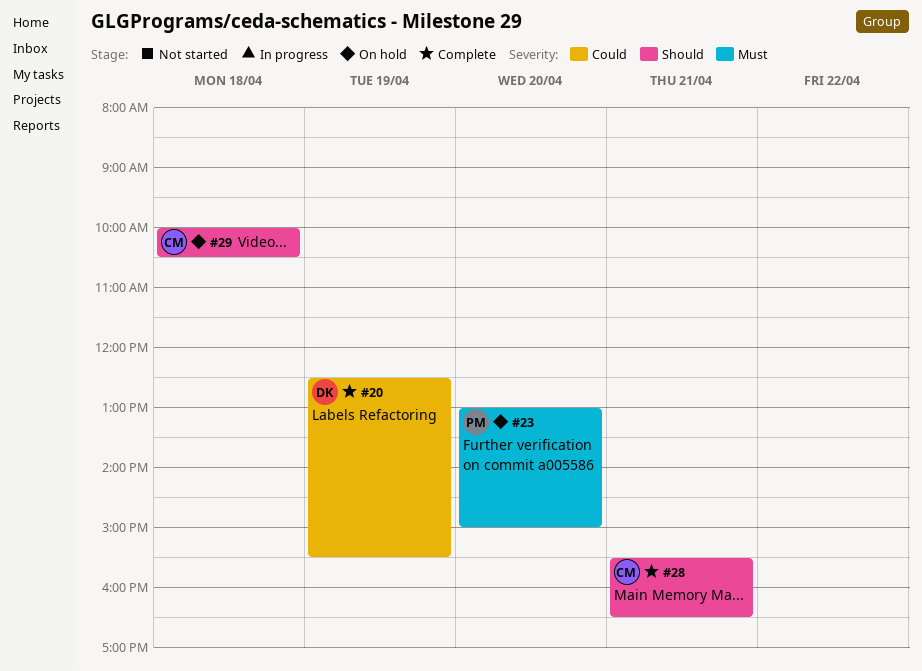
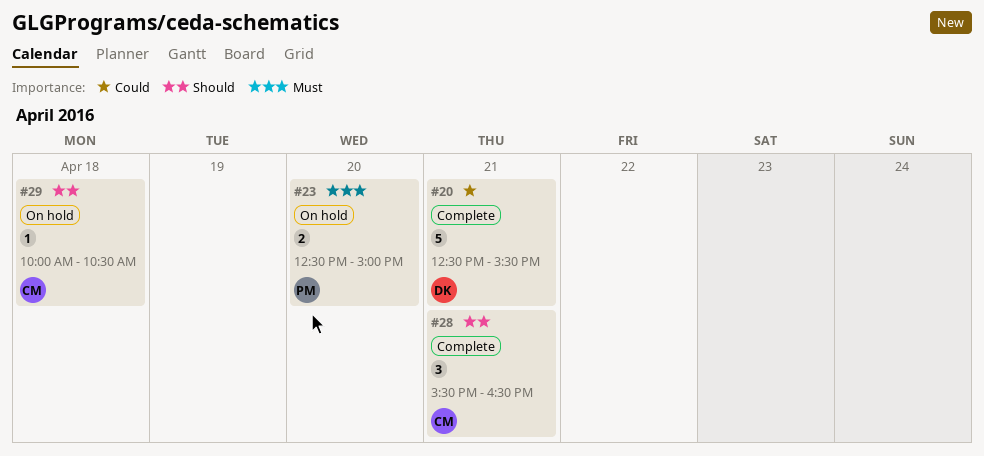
#20, day: Apr 19 -> Apr 21
#23, begins: 13:00 -> 12:30

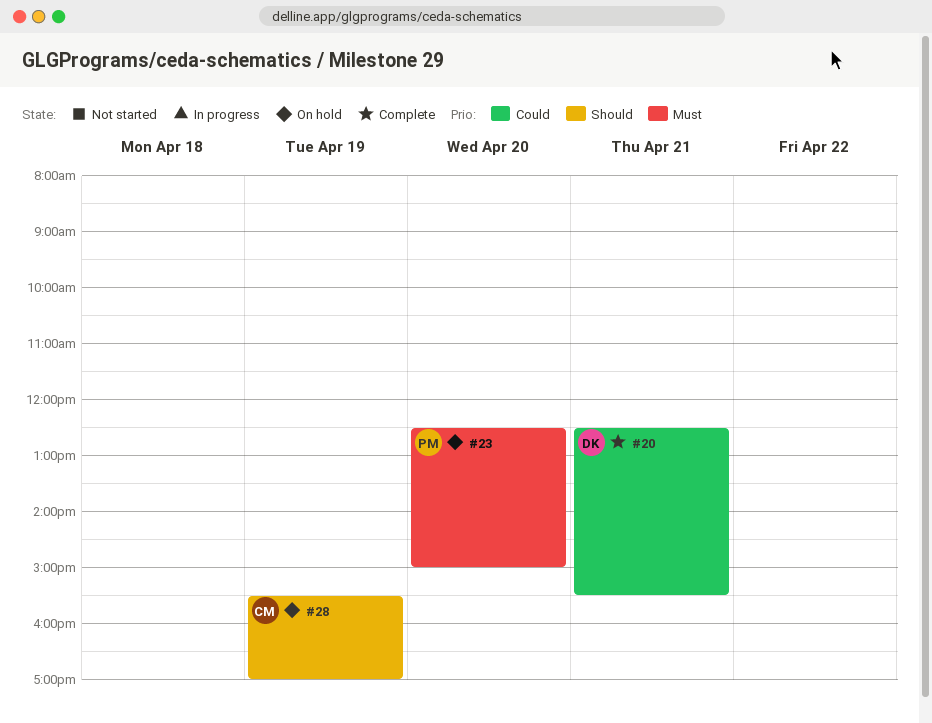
#28, status: Complete -> On hold
#28, day: Apr 21 -> Apr 19
#28, ends: 16:30 -> 17:00
#29: present -> none

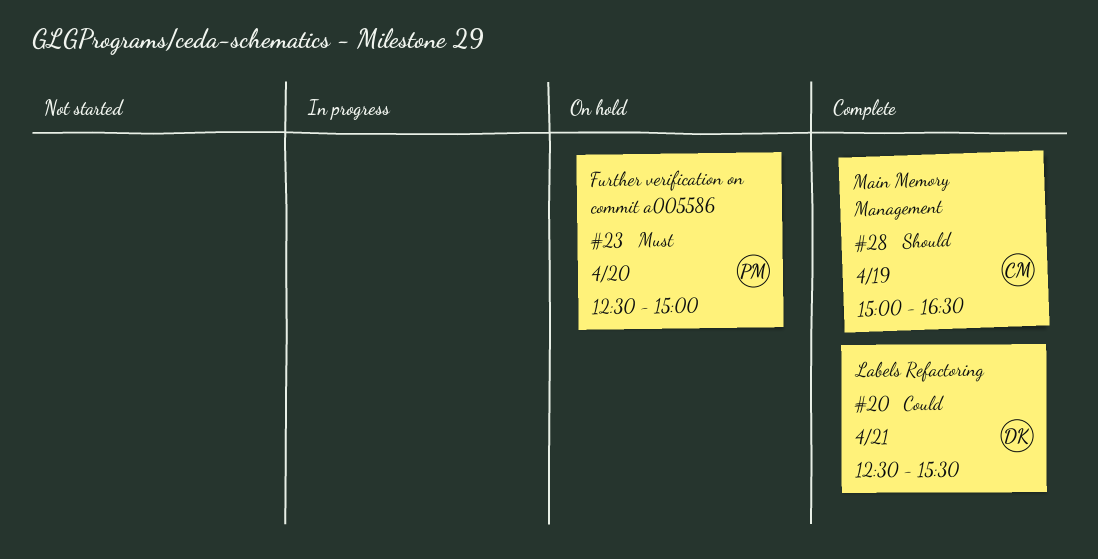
#28, status: On hold -> Complete
#28, begins: 15:30 -> 15:00
#28, ends: 17:00 -> 16:30

